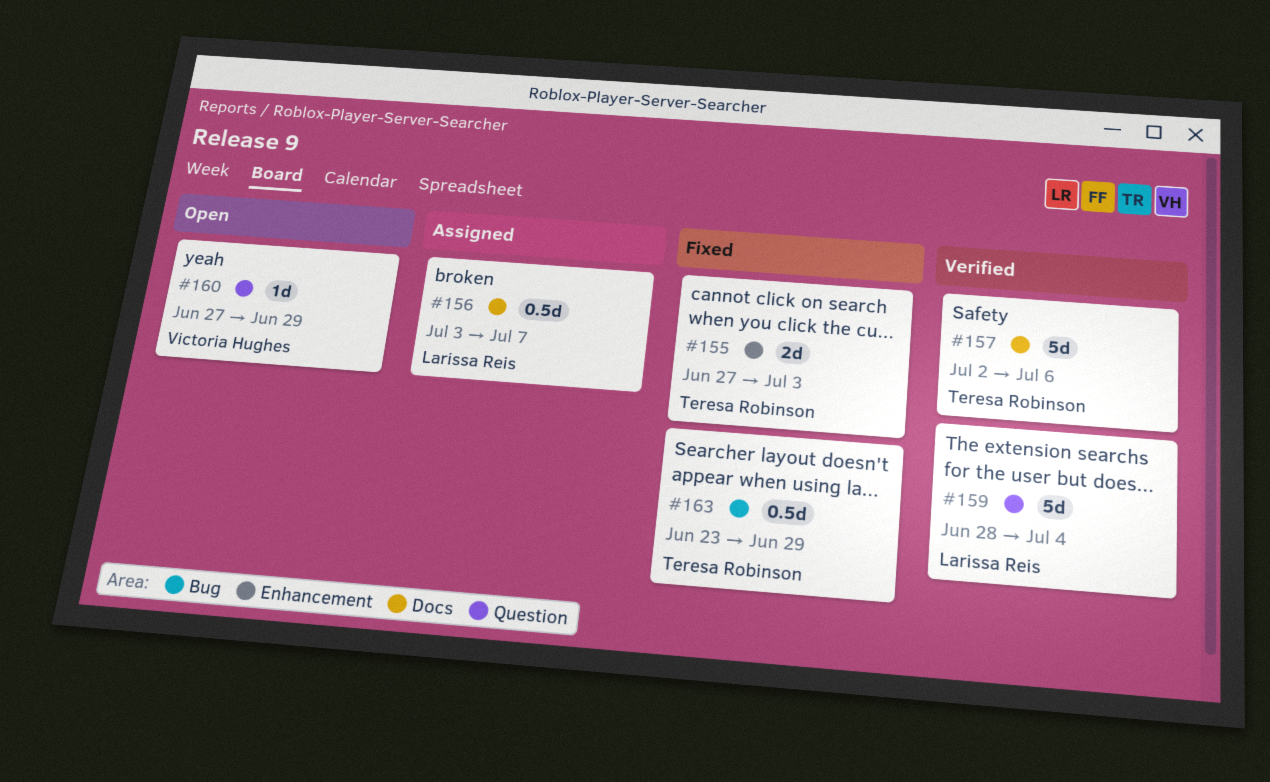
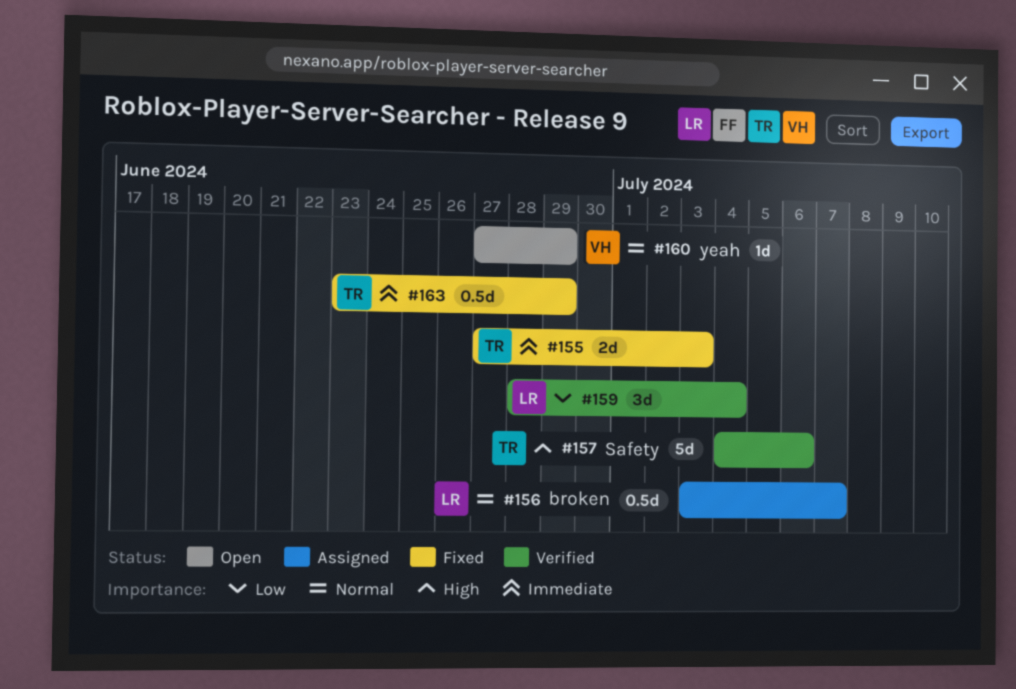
#157, start: Jul 2 -> Jul 4
#159, estimate: 5d -> 3d

